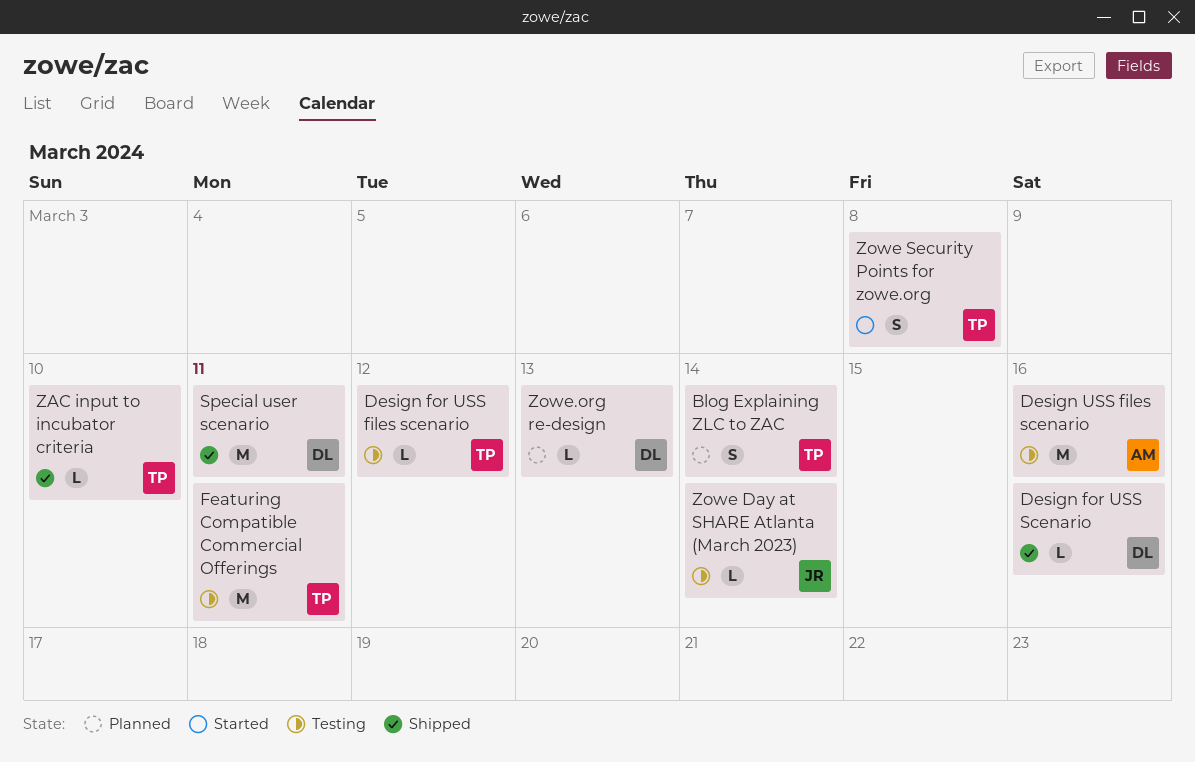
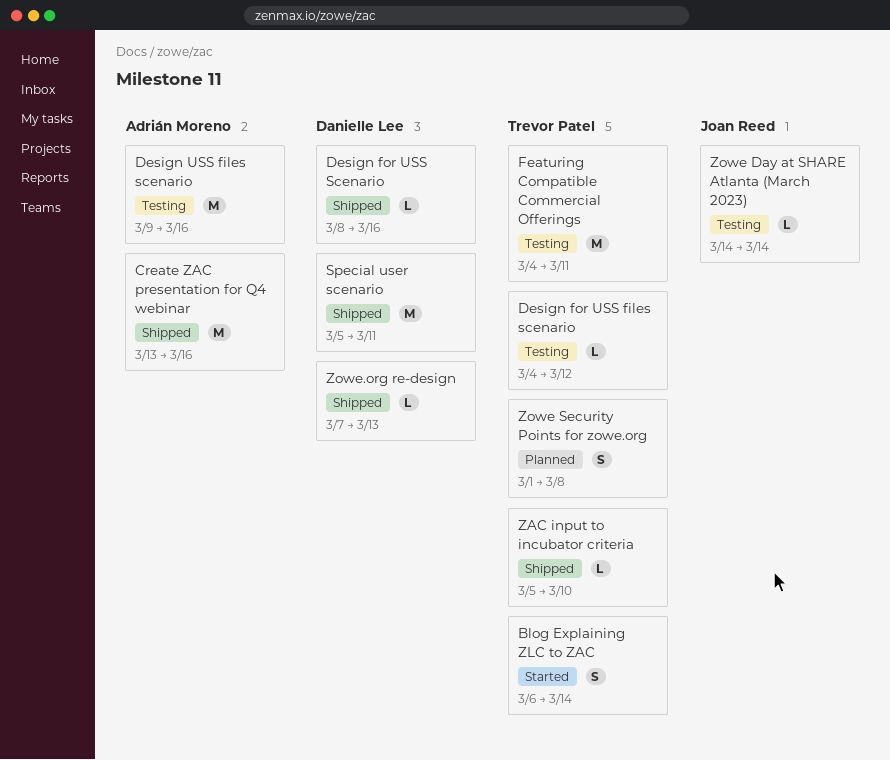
Blog Explaining ZLC to ZAC, status: Planned -> Started
Create ZAC presentation for Q4 webinar: none -> present
Zowe Security Points for zowe.org, status: Started -> Planned
Zowe.org re-design, status: Planned -> Shipped

